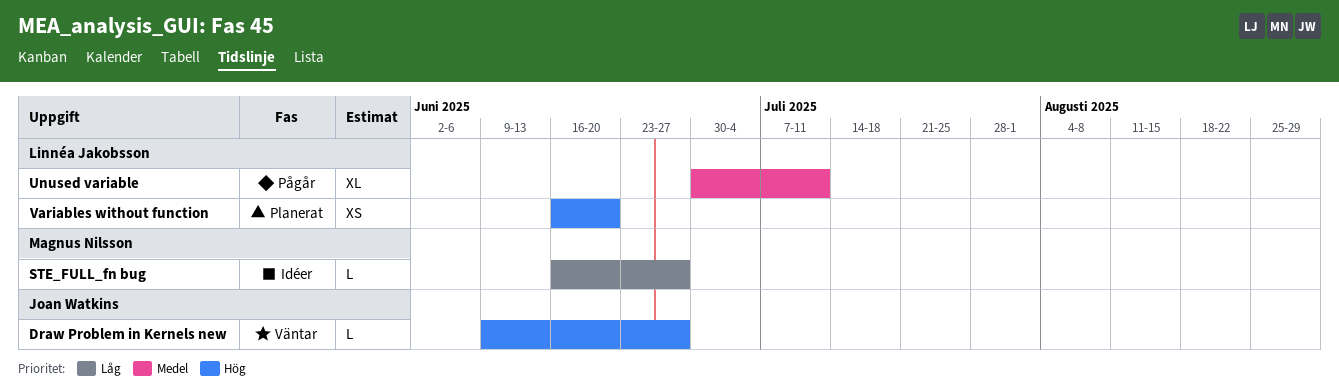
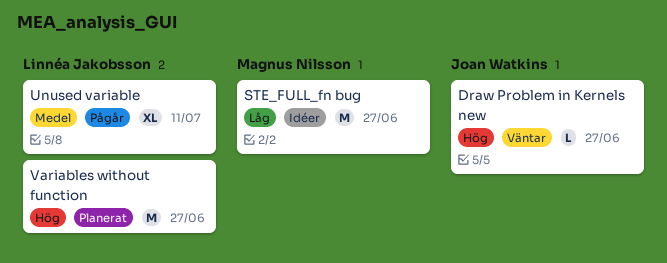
STE_FULL_fn bug, estimate: L -> M
Variables without function, estimate: XS -> M
Variables without function, due: Jun 20 -> Jun 27

